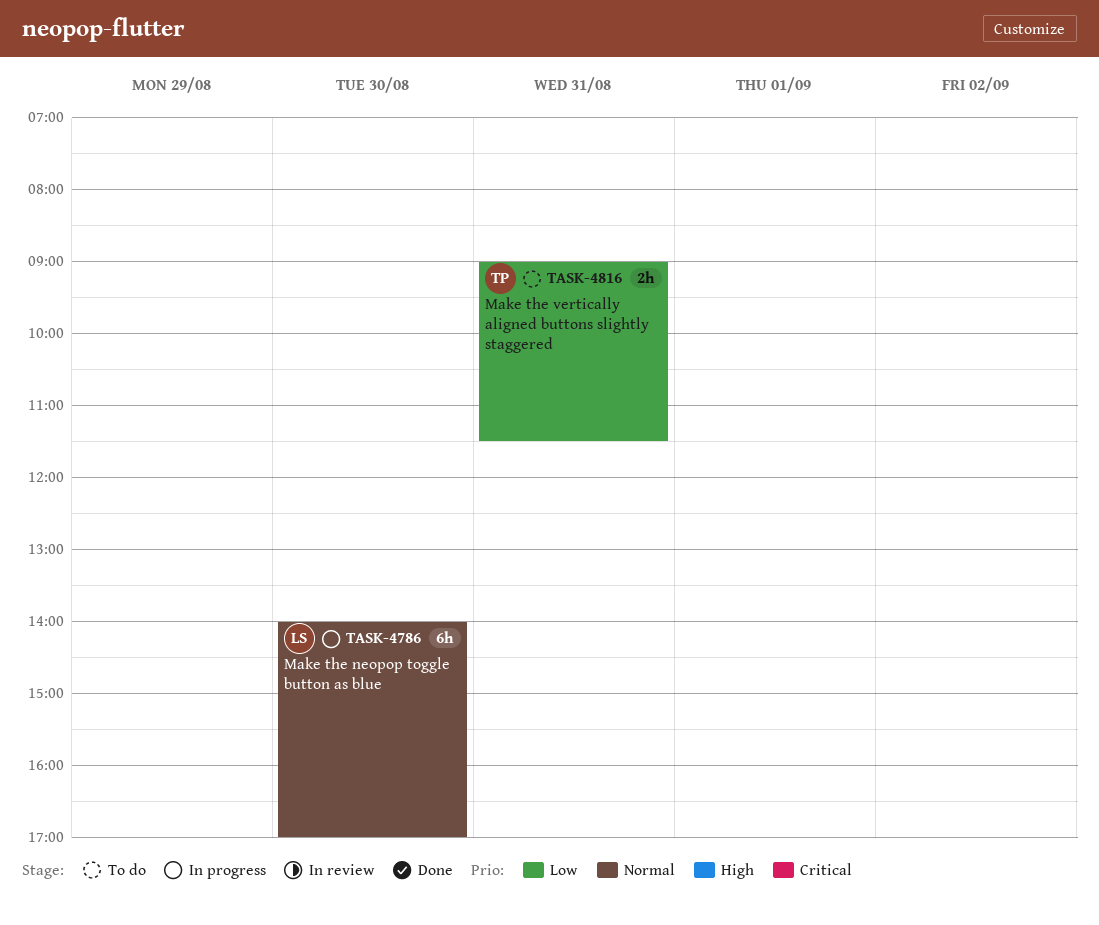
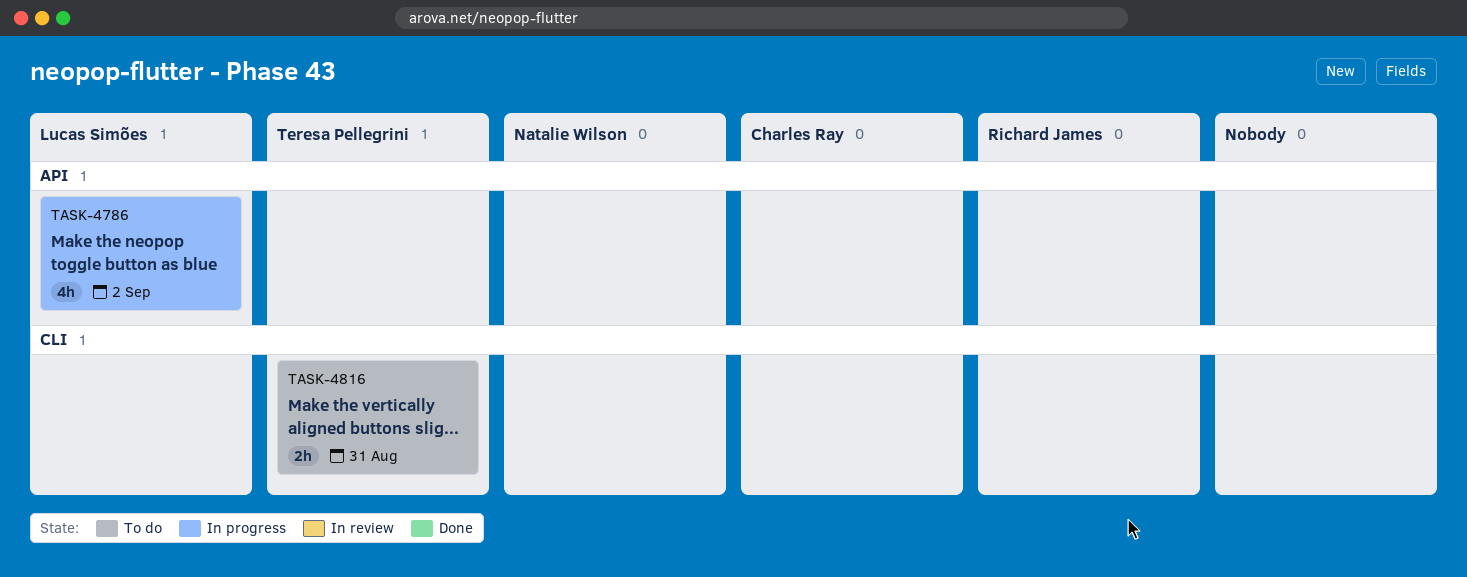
TASK-4786, estimate: 6h -> 4h
TASK-4786, day: Aug 30 -> Sep 2

